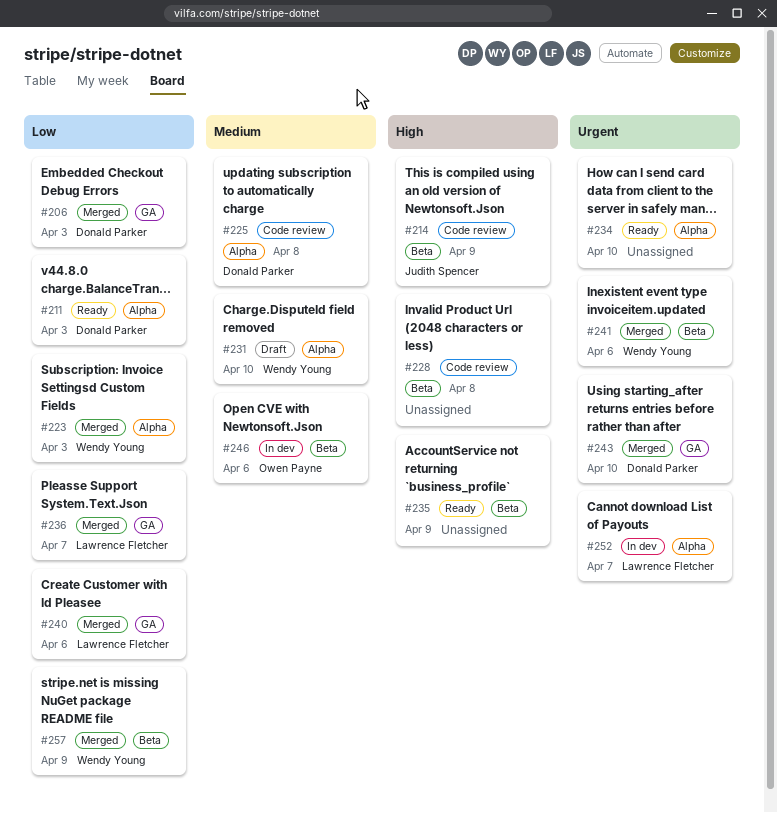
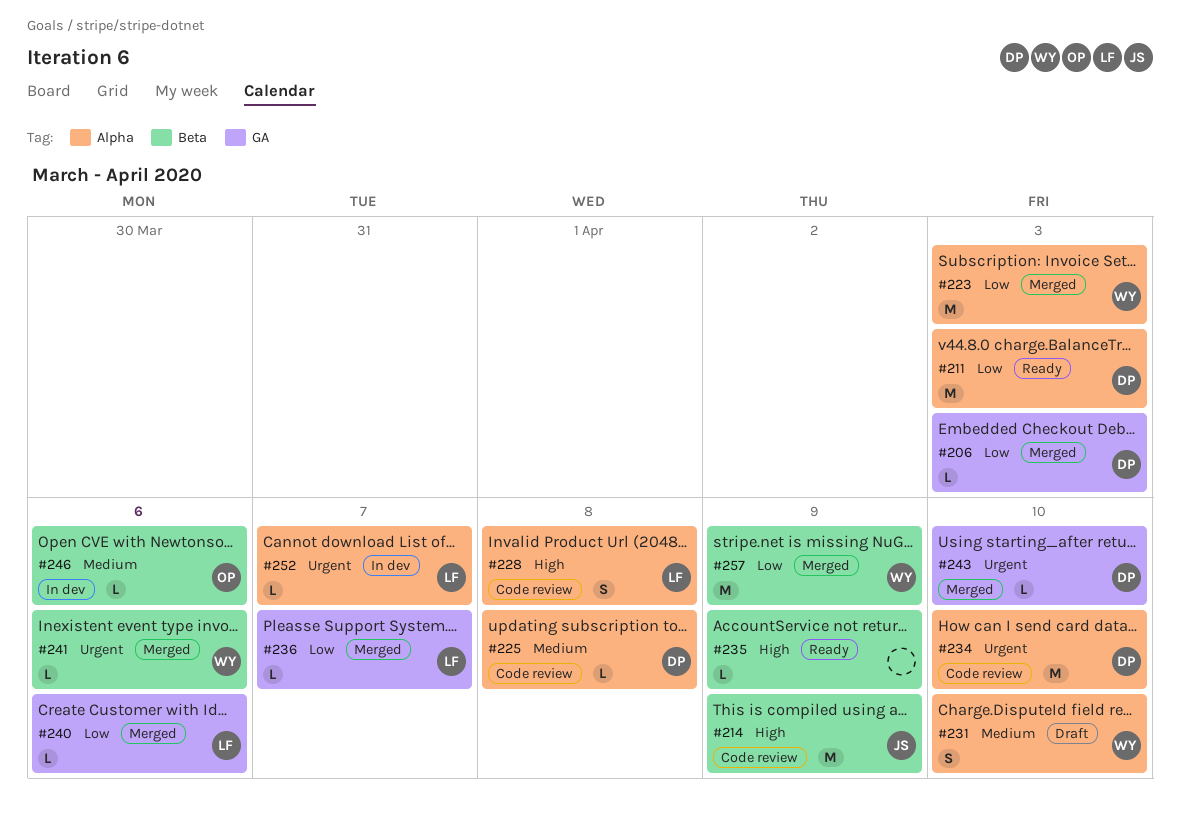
#228, owner: none -> Lawrence Fletcher
#228, label: Beta -> Alpha
#234, status: Ready -> Code review
#234, owner: none -> Donald Parker

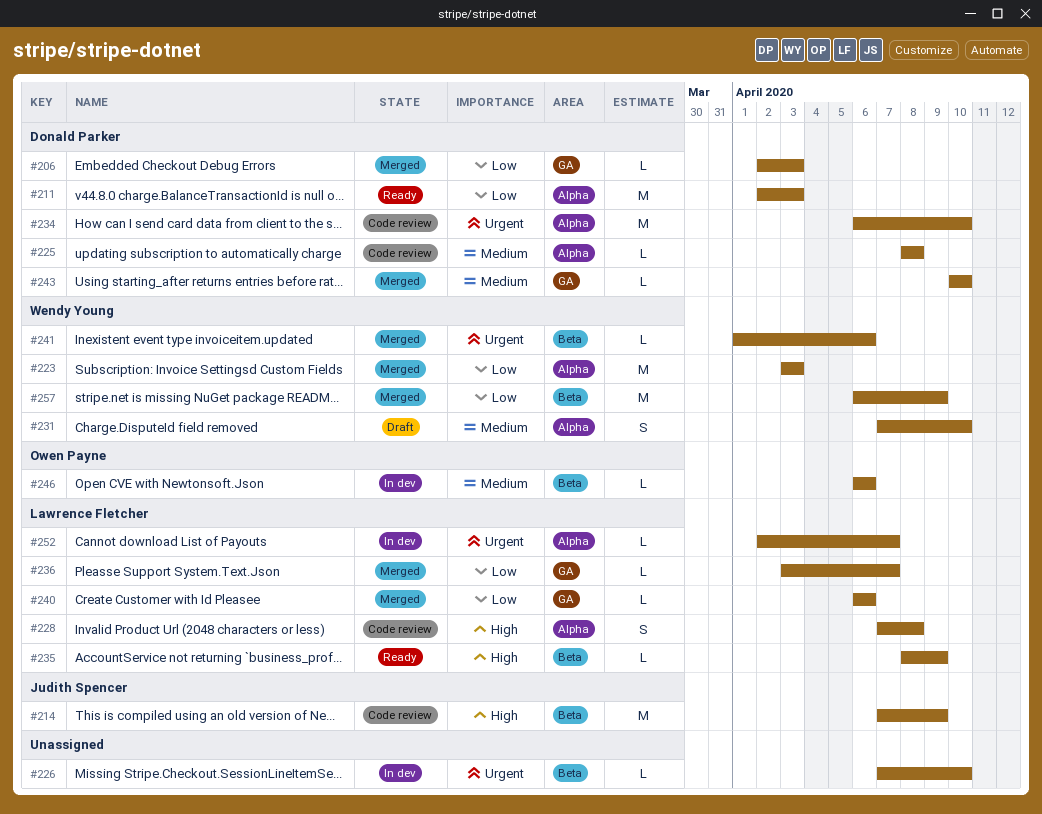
#226: none -> present
#235, owner: none -> Lawrence Fletcher
#243, priority: Urgent -> Medium

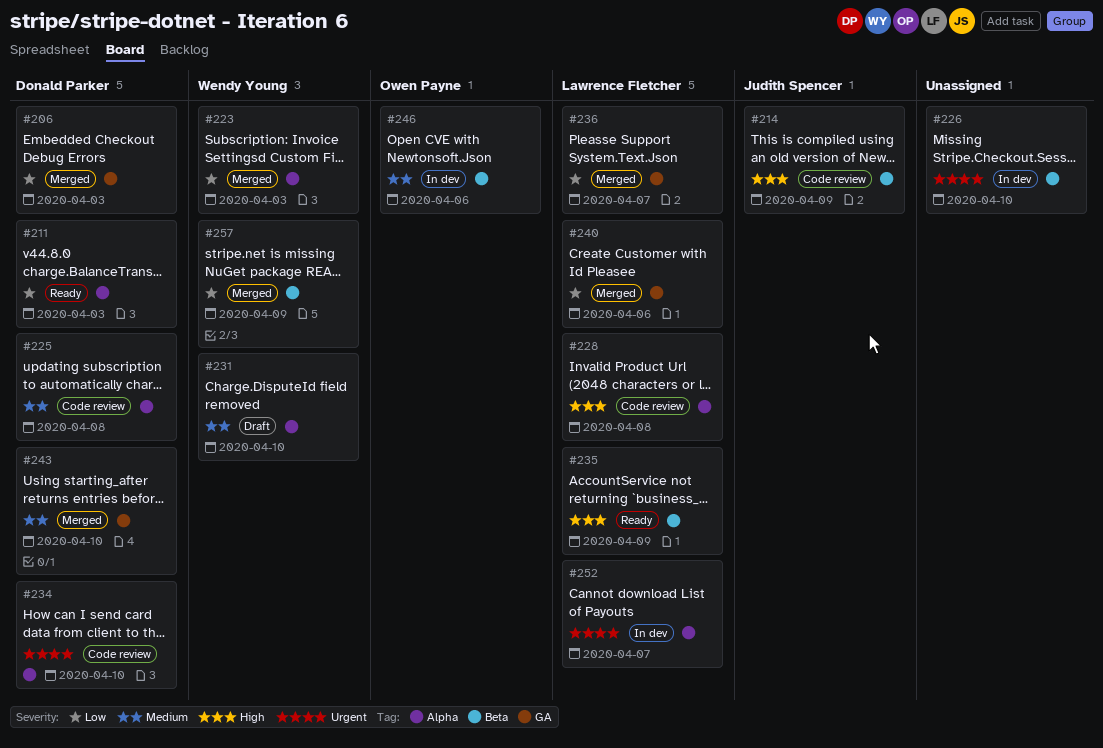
#241: present -> none

